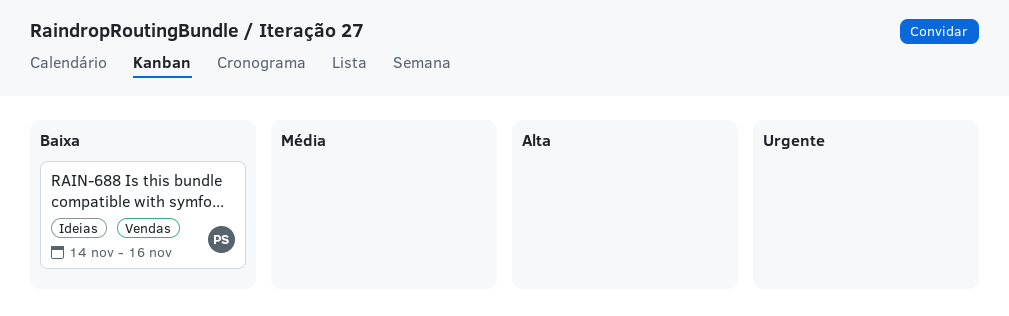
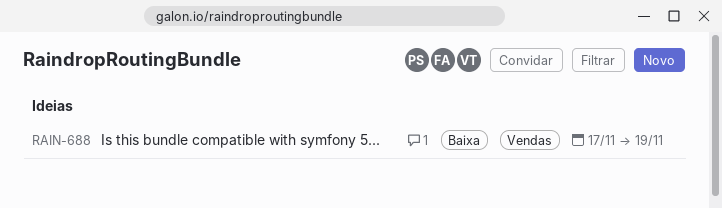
RAIN-688, start: Nov 14 -> Nov 17
RAIN-688, due: Nov 16 -> Nov 19

